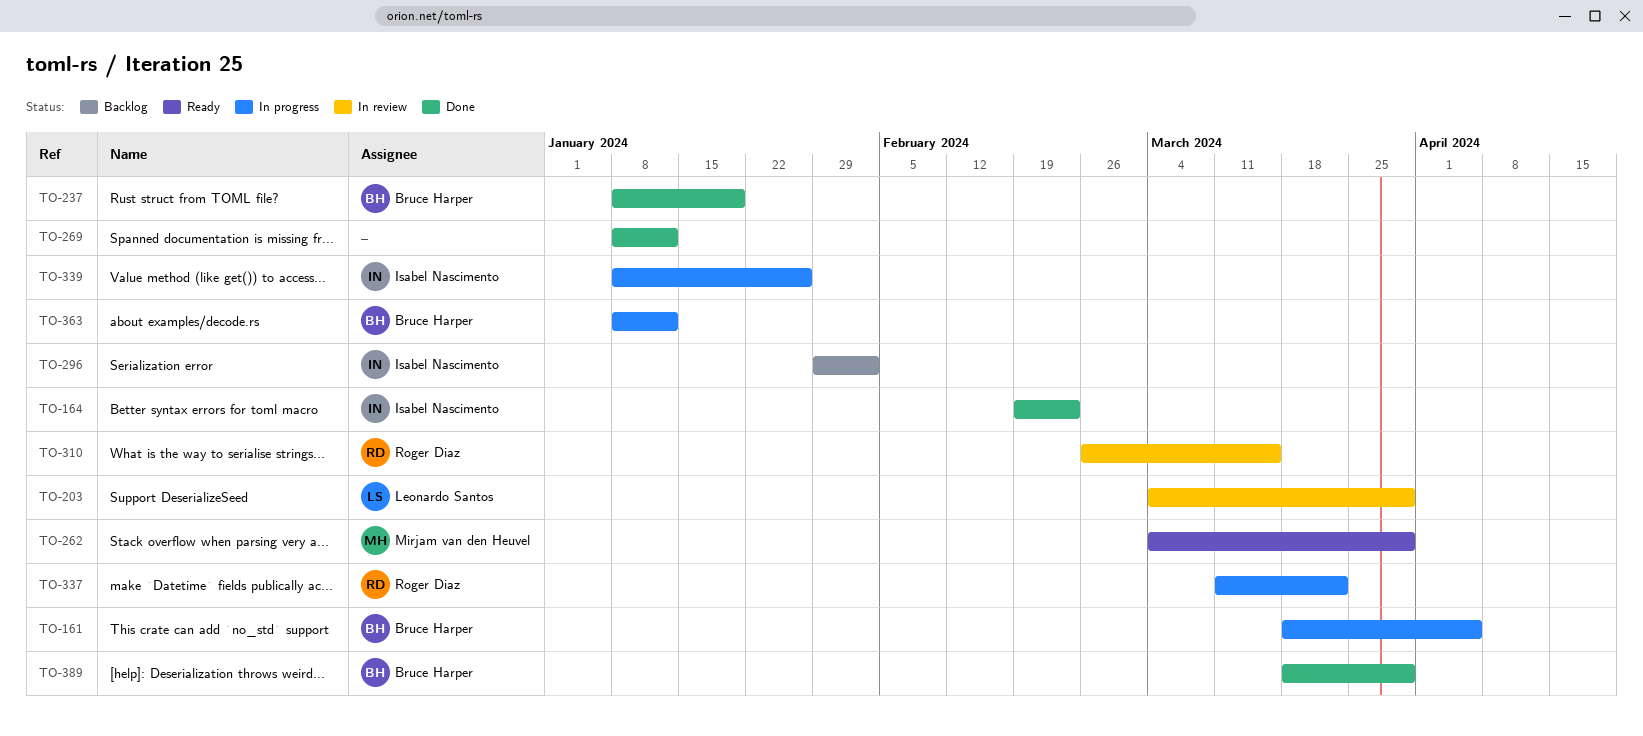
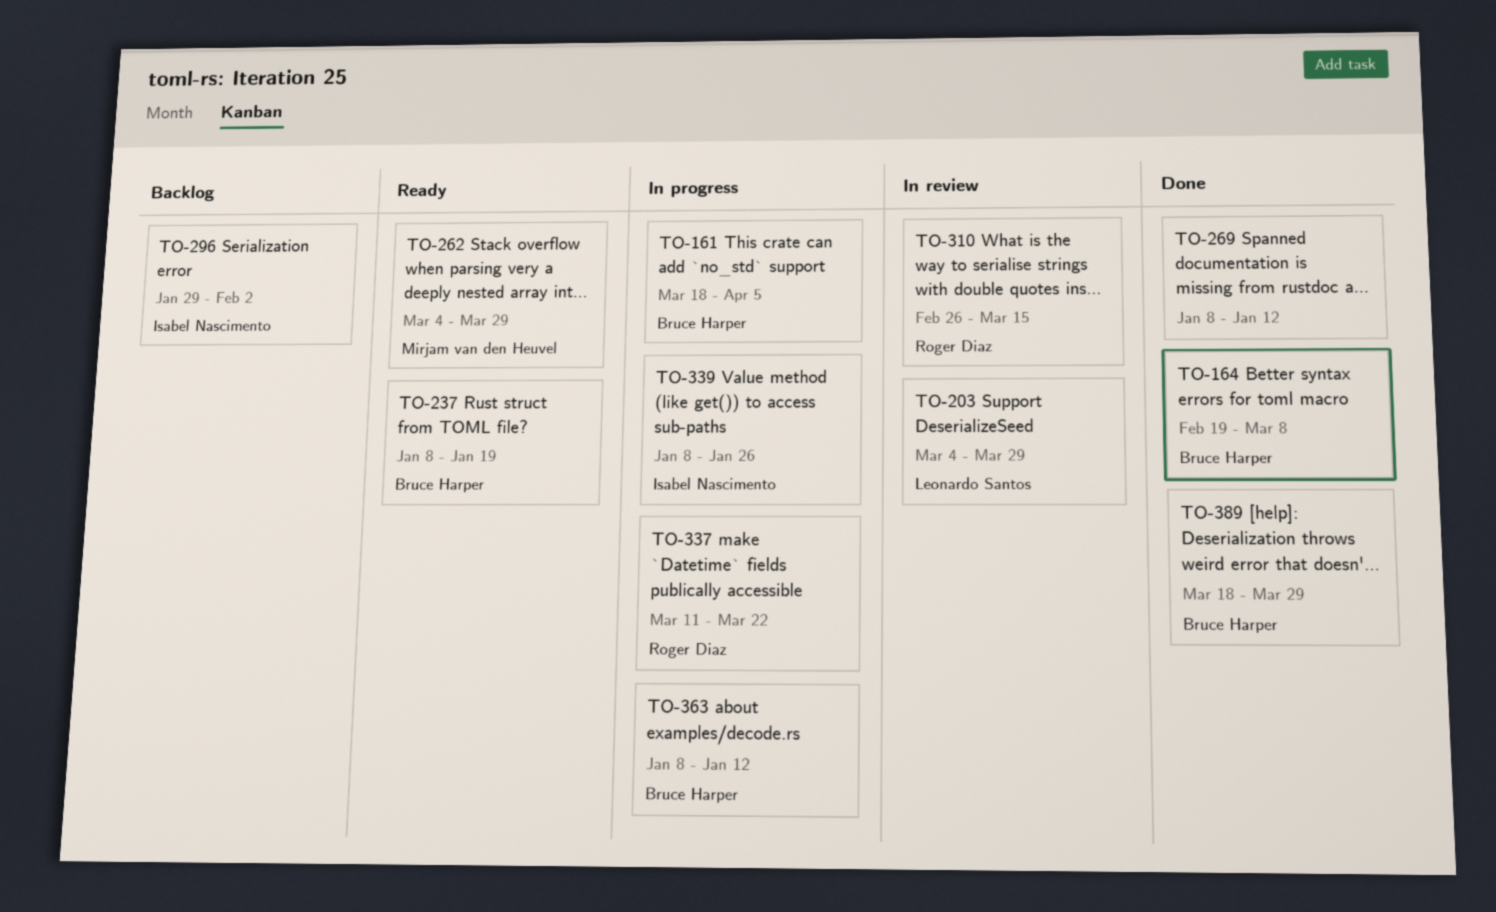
TO-164, owner: Isabel Nascimento -> Bruce Harper
TO-164, due: Feb 23 -> Mar 8
TO-237, status: Done -> Ready

